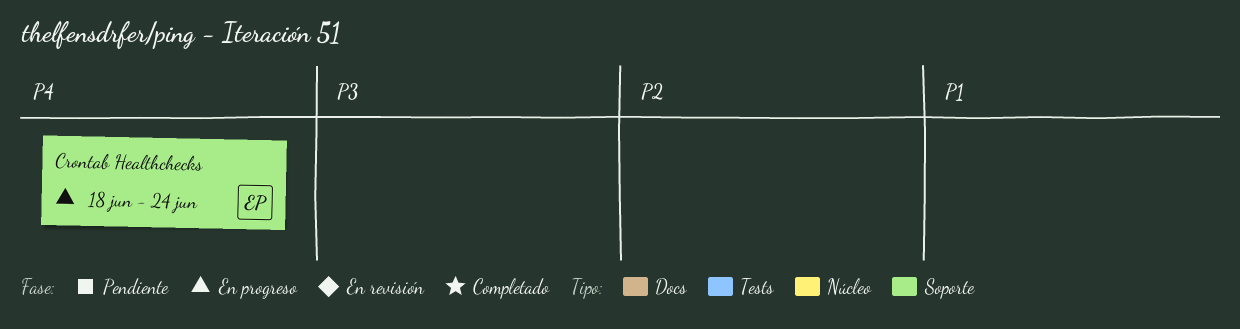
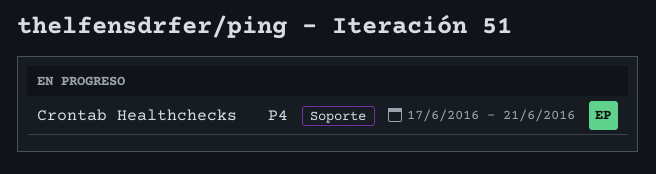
Crontab Healthchecks, start: Jun 18 -> Jun 17
Crontab Healthchecks, due: Jun 24 -> Jun 21

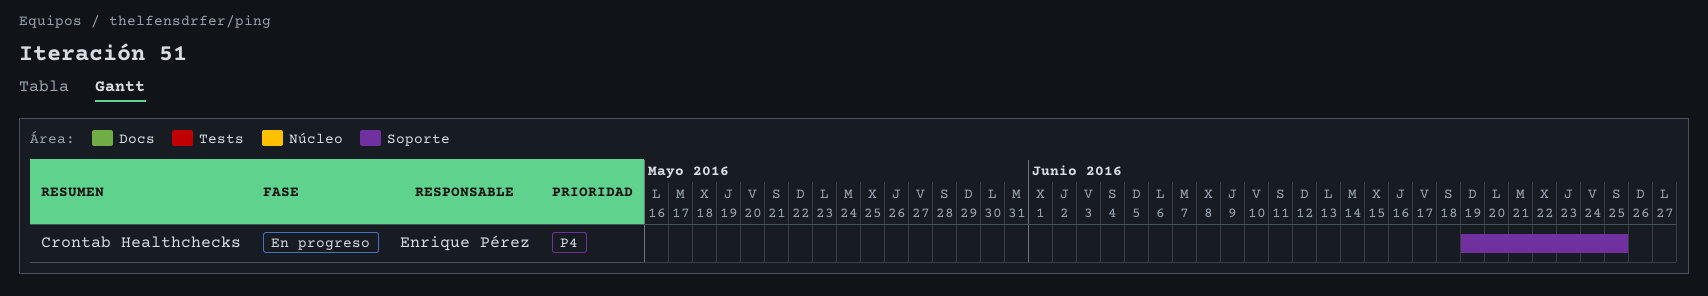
Crontab Healthchecks, start: Jun 17 -> Jun 19
Crontab Healthchecks, due: Jun 21 -> Jun 25

